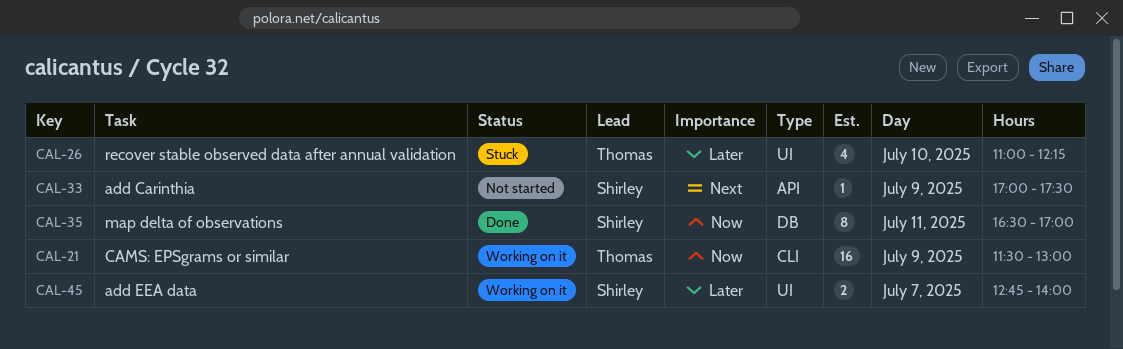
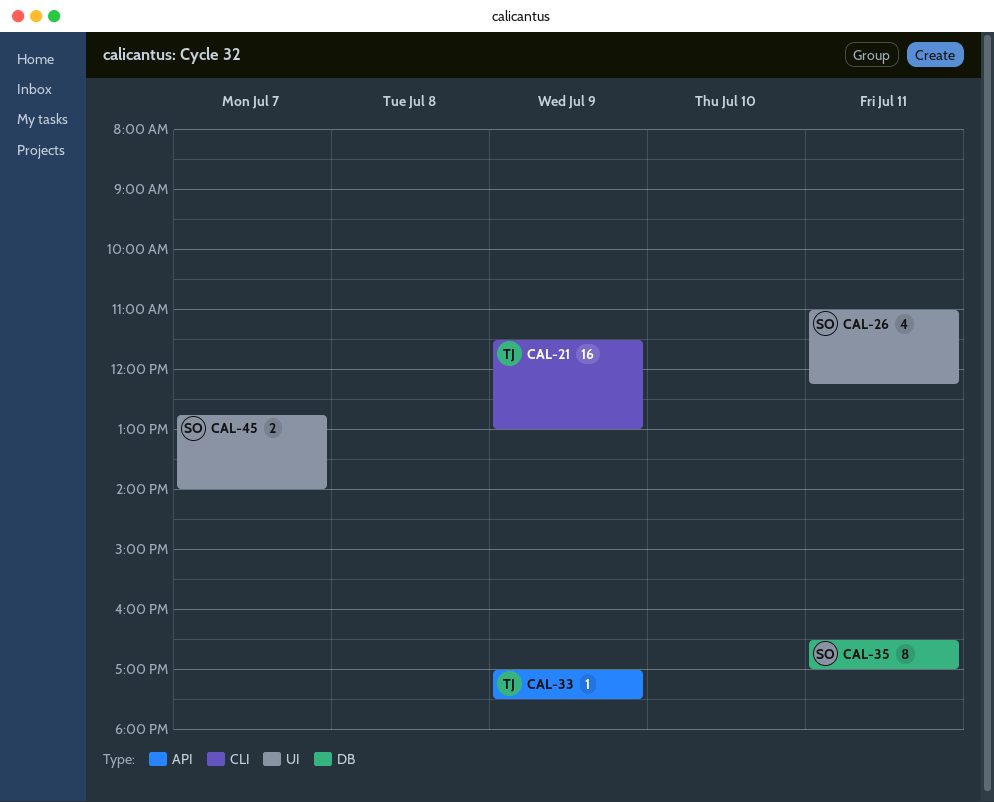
CAL-26, owner: Thomas -> Shirley
CAL-26, day: Jul 10 -> Jul 11
CAL-33, owner: Shirley -> Thomas

